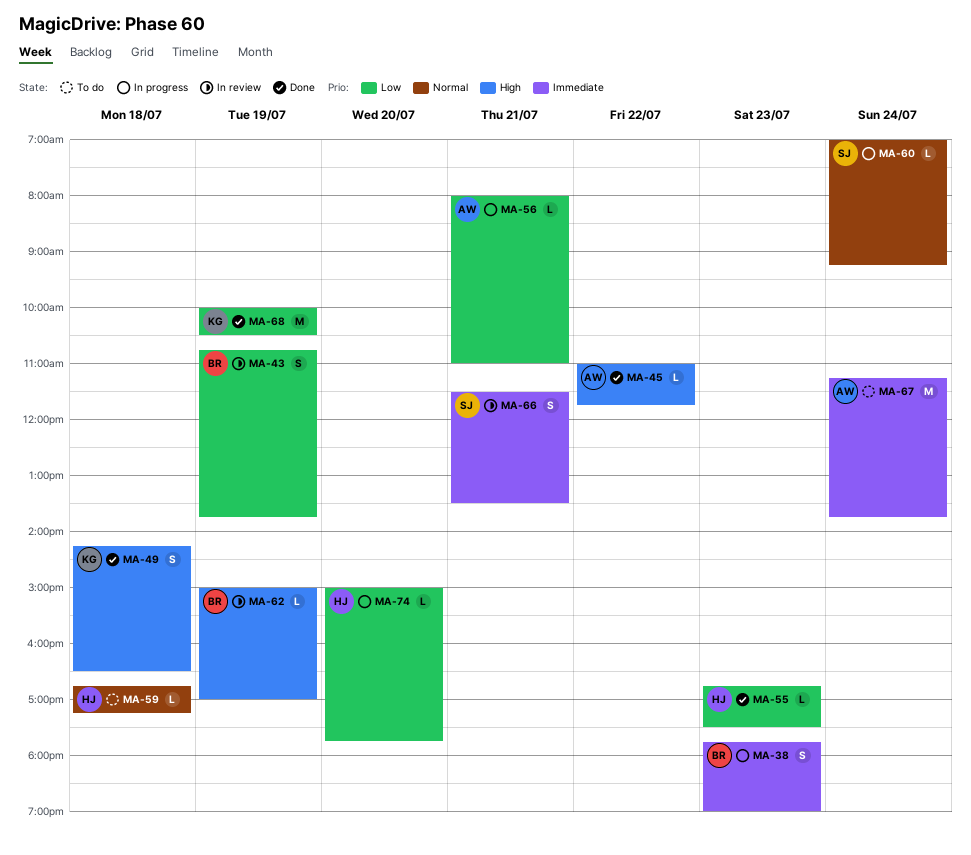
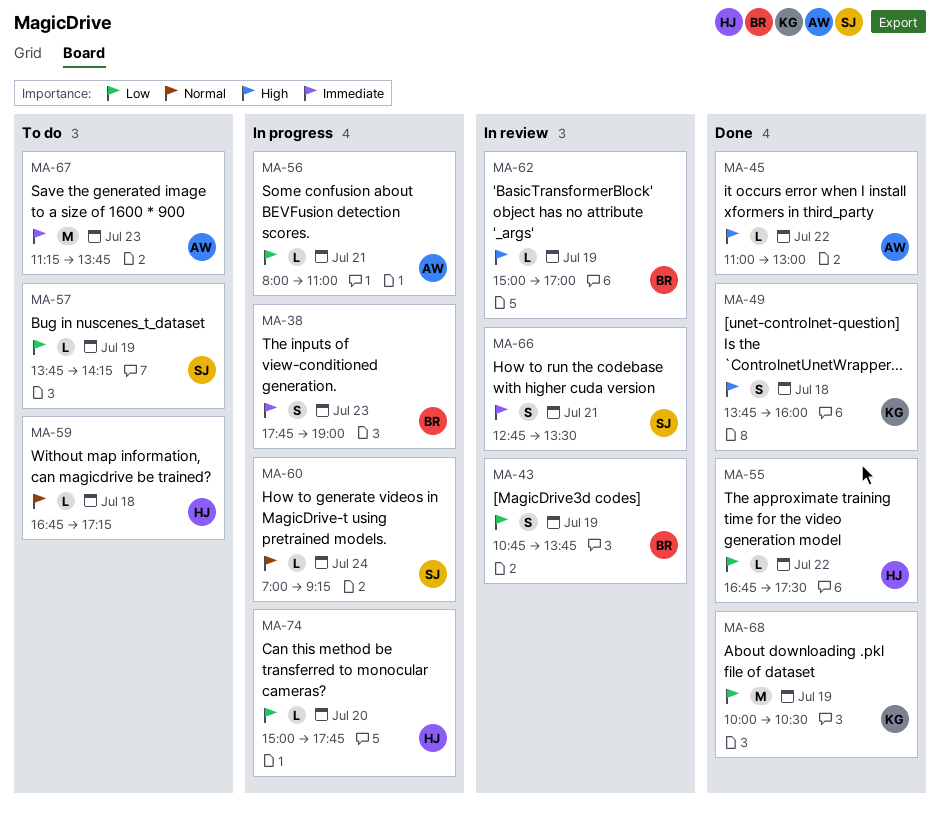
MA-45, ends: 11:45 -> 13:00
MA-49, begins: 14:15 -> 13:45
MA-49, ends: 16:30 -> 16:00
MA-55, day: Jul 23 -> Jul 22
MA-57: none -> present
MA-66, begins: 11:30 -> 12:45
MA-67, day: Jul 24 -> Jul 23

